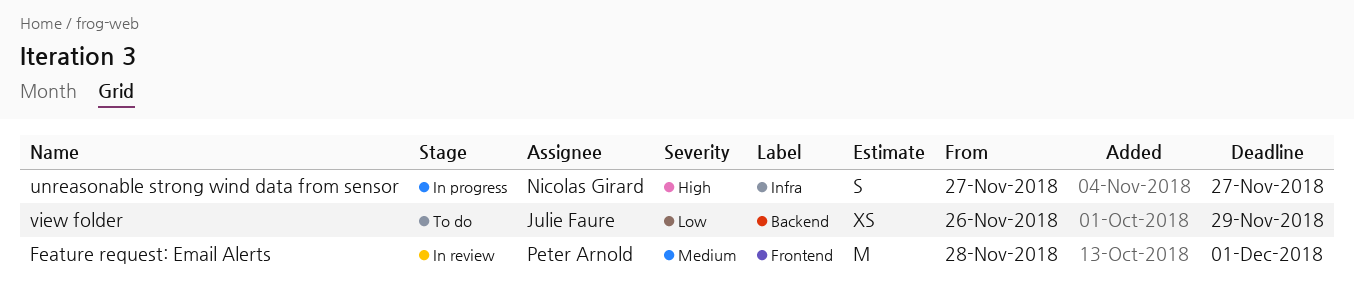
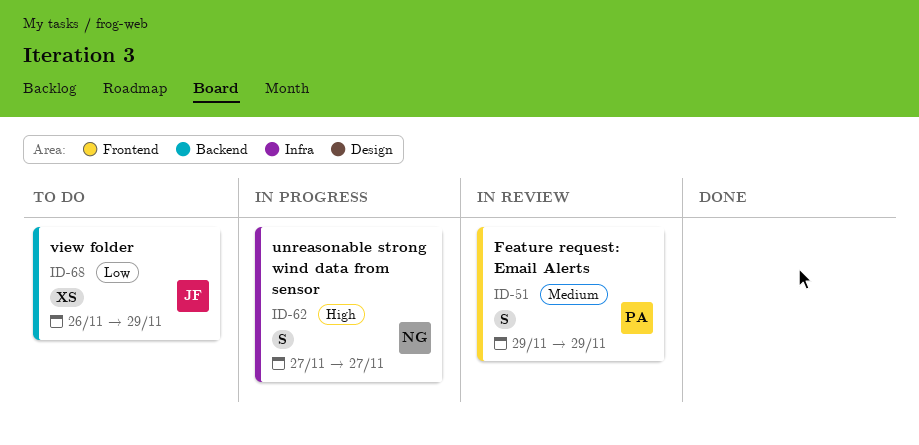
Feature request: Email Alerts, estimate: M -> S
Feature request: Email Alerts, start: Nov 28 -> Nov 29
Feature request: Email Alerts, due: Dec 1 -> Nov 29

